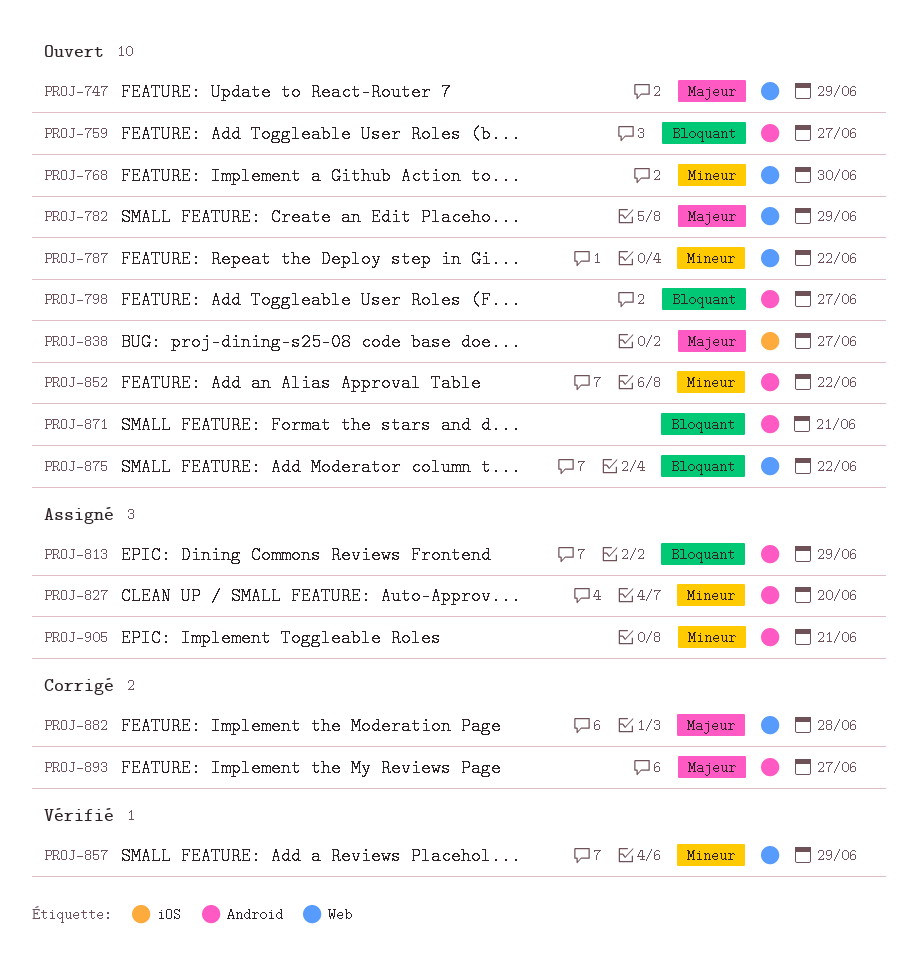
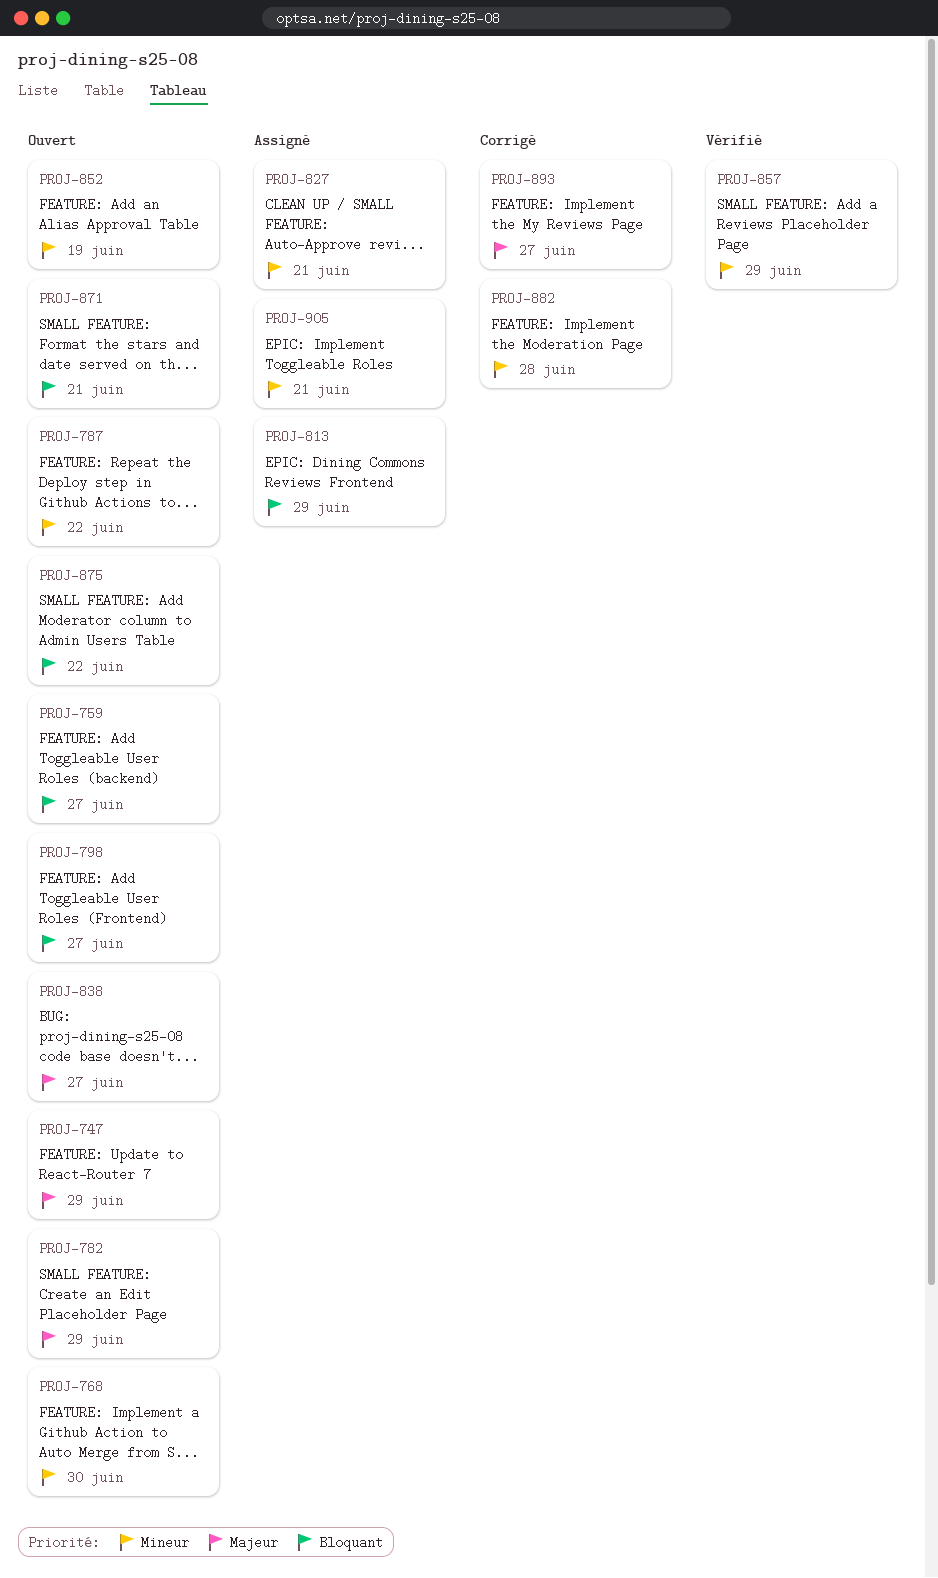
PROJ-827, due: Jun 20 -> Jun 21
PROJ-852, due: Jun 22 -> Jun 19
PROJ-882, priority: Majeur -> Mineur

